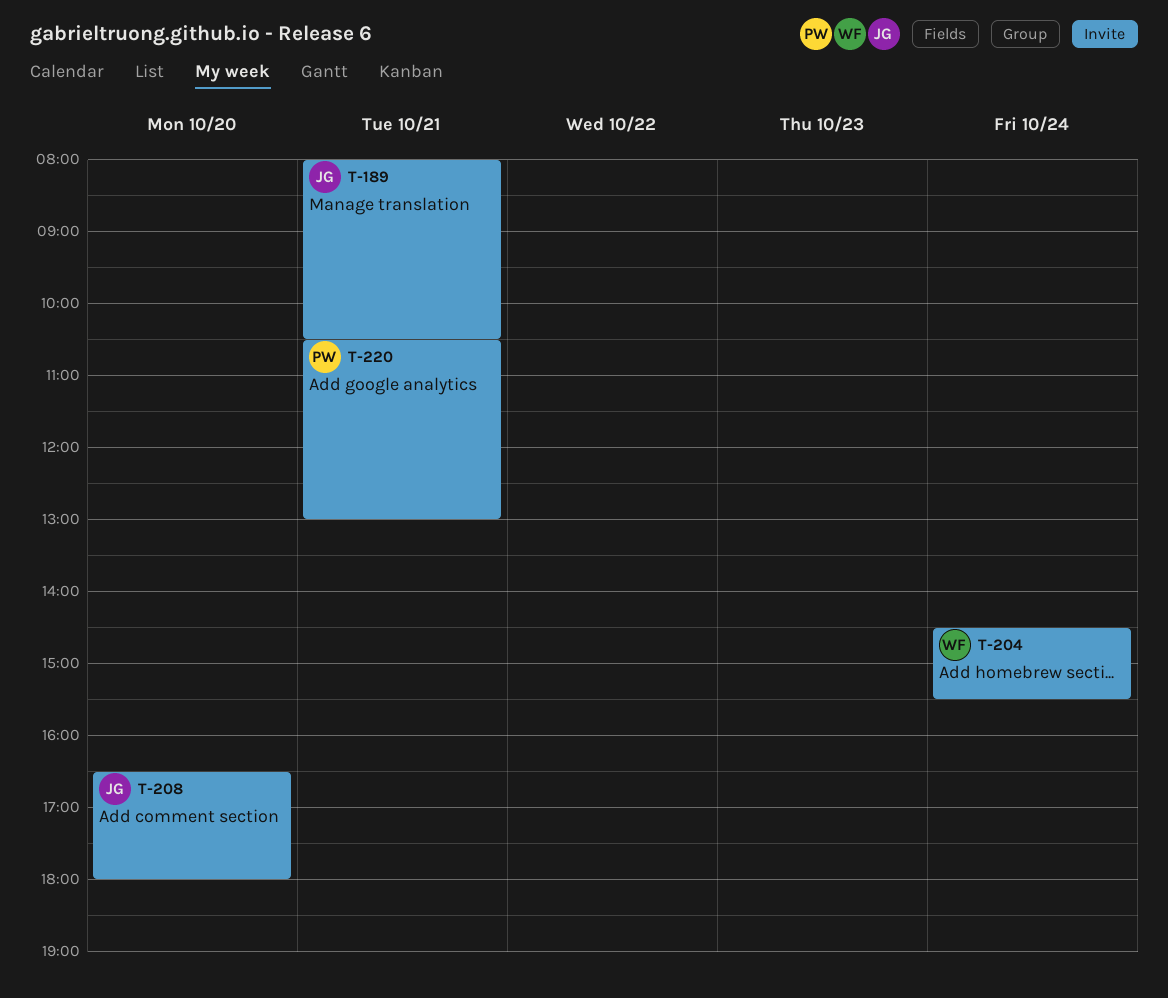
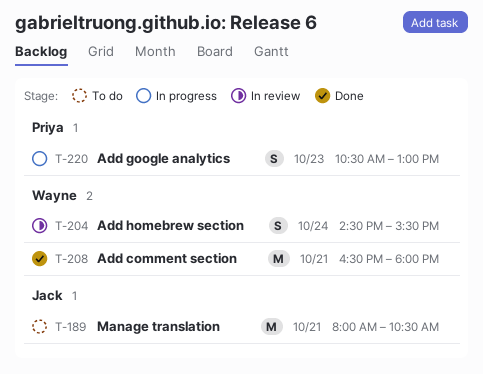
T-208, owner: Jack -> Wayne
T-208, day: Oct 20 -> Oct 21
T-220, day: Oct 21 -> Oct 23

